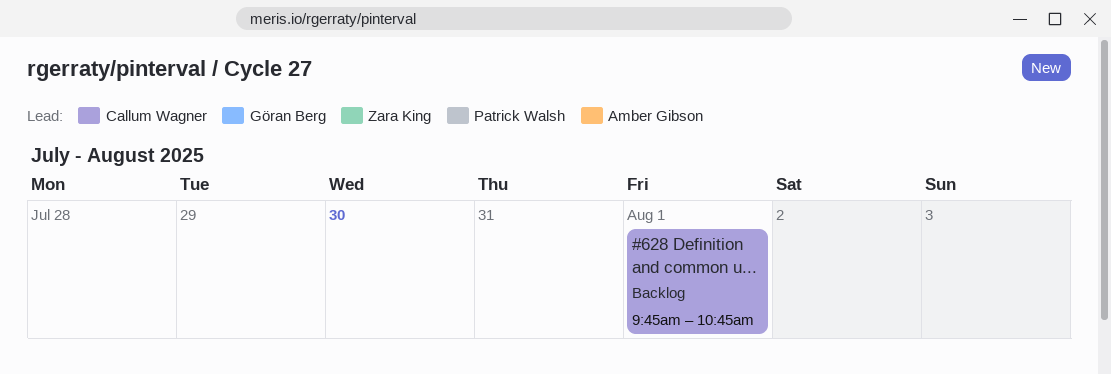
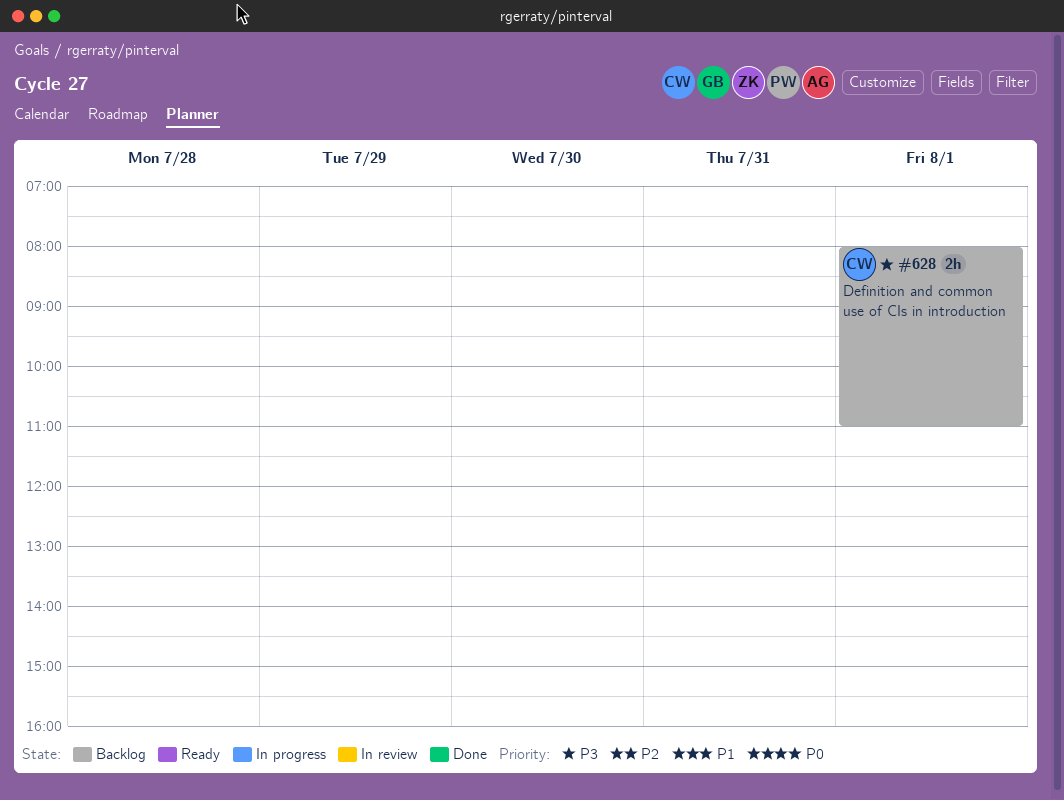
#628, begins: 09:45 -> 08:00
#628, ends: 10:45 -> 11:00

